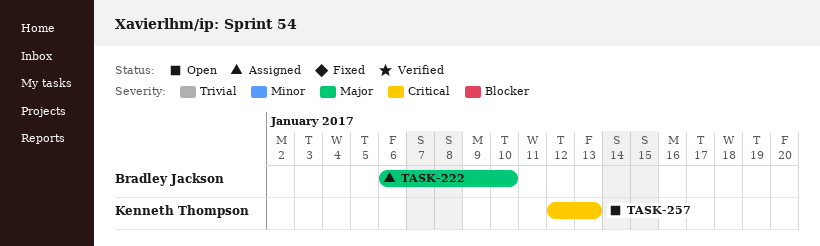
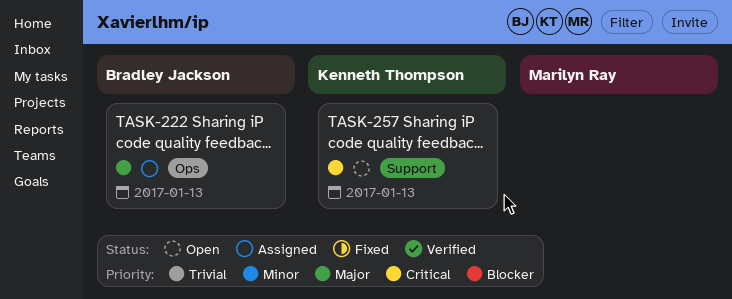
TASK-222, due: Jan 10 -> Jan 13

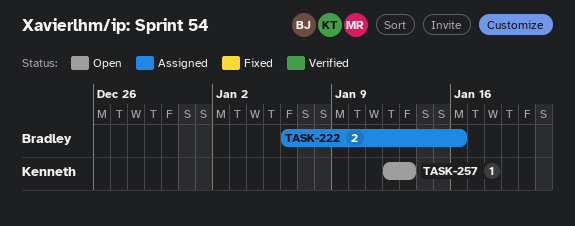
TASK-222, due: Jan 13 -> Jan 16

